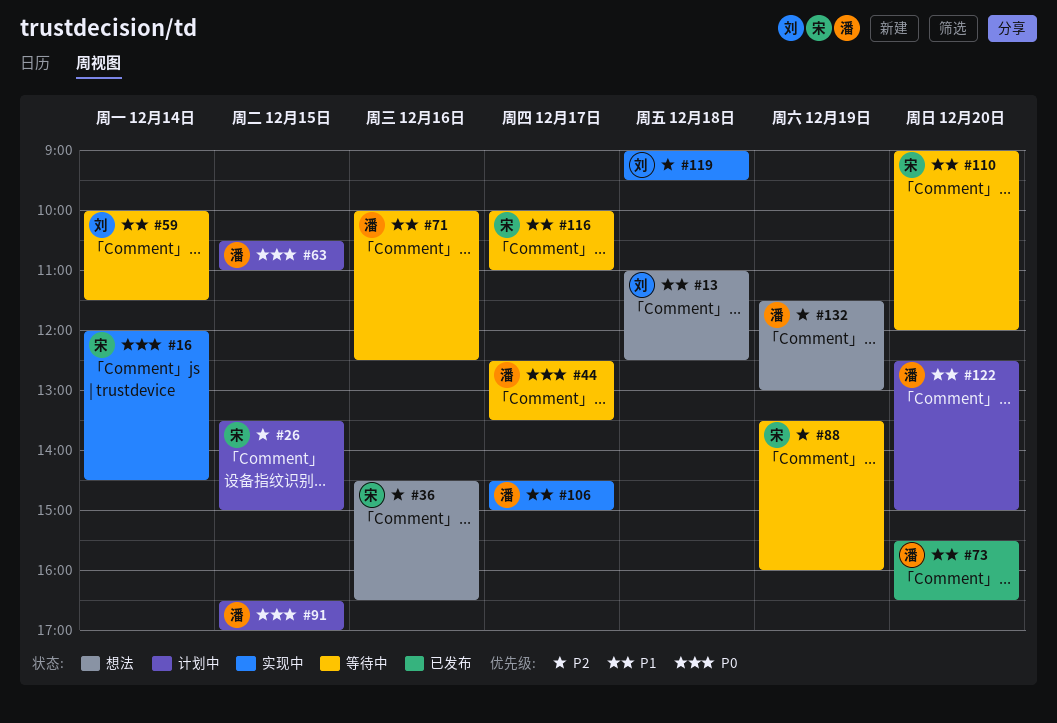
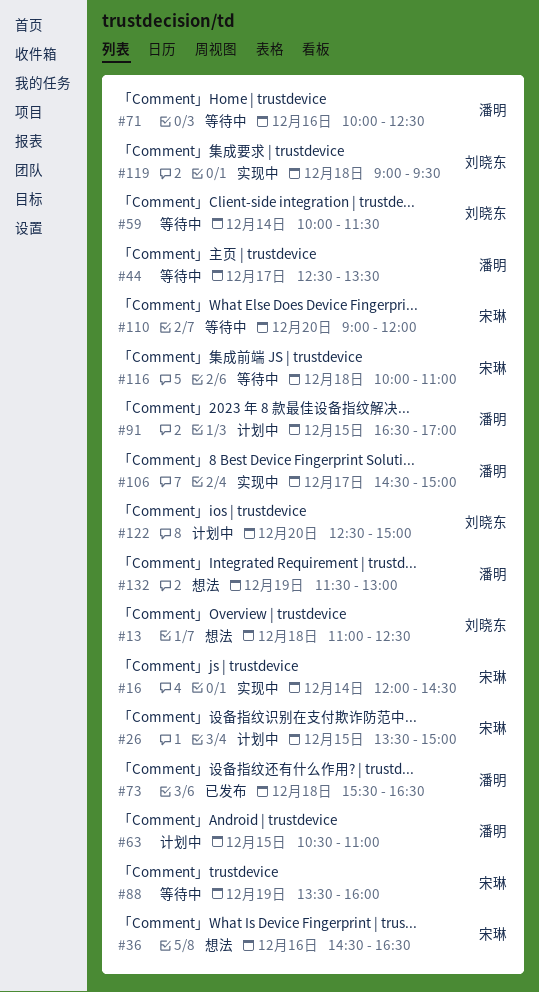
#73, day: Dec 20 -> Dec 18
#116, day: Dec 17 -> Dec 18
#122, owner: 潘明 -> 刘晓东

